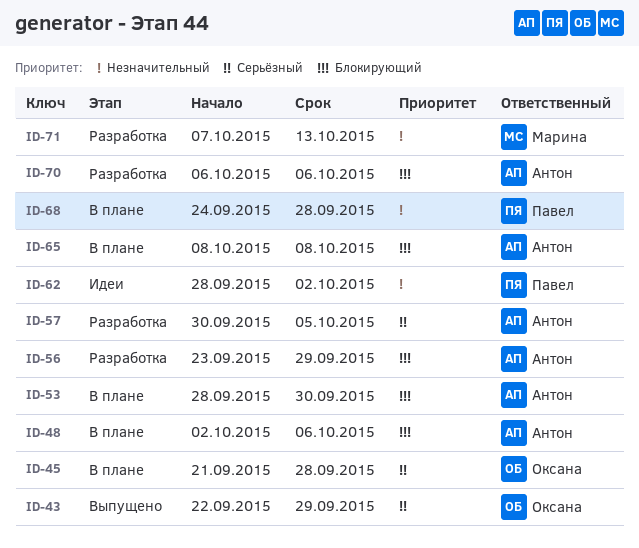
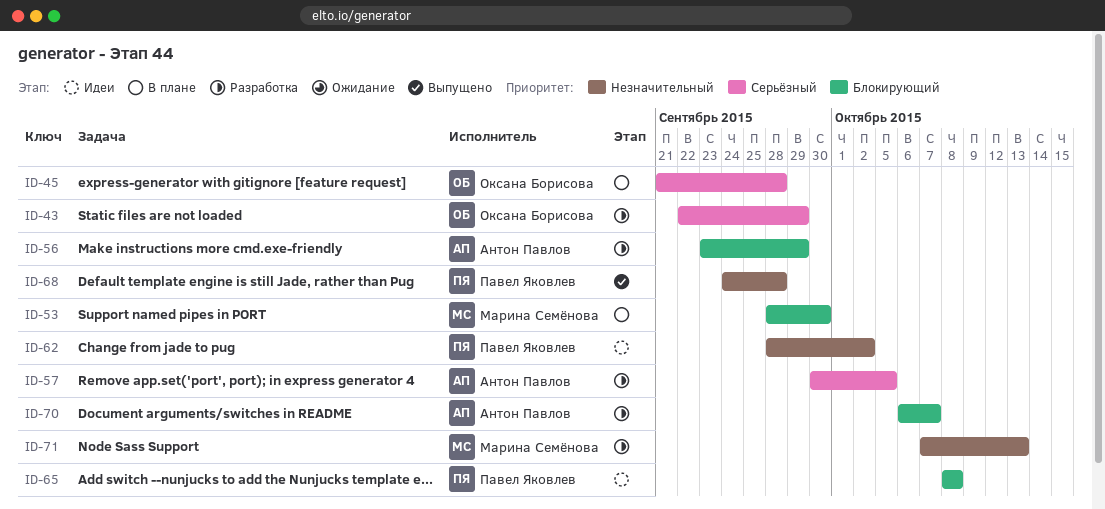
ID-43, status: Выпущено -> Разработка
ID-48: present -> none
ID-53, owner: Антон Павлов -> Марина Семёнова
ID-65, status: В плане -> Идеи
ID-65, owner: Антон Павлов -> Павел Яковлев
ID-68, status: В плане -> Выпущено
ID-70, due: Oct 6 -> Oct 7

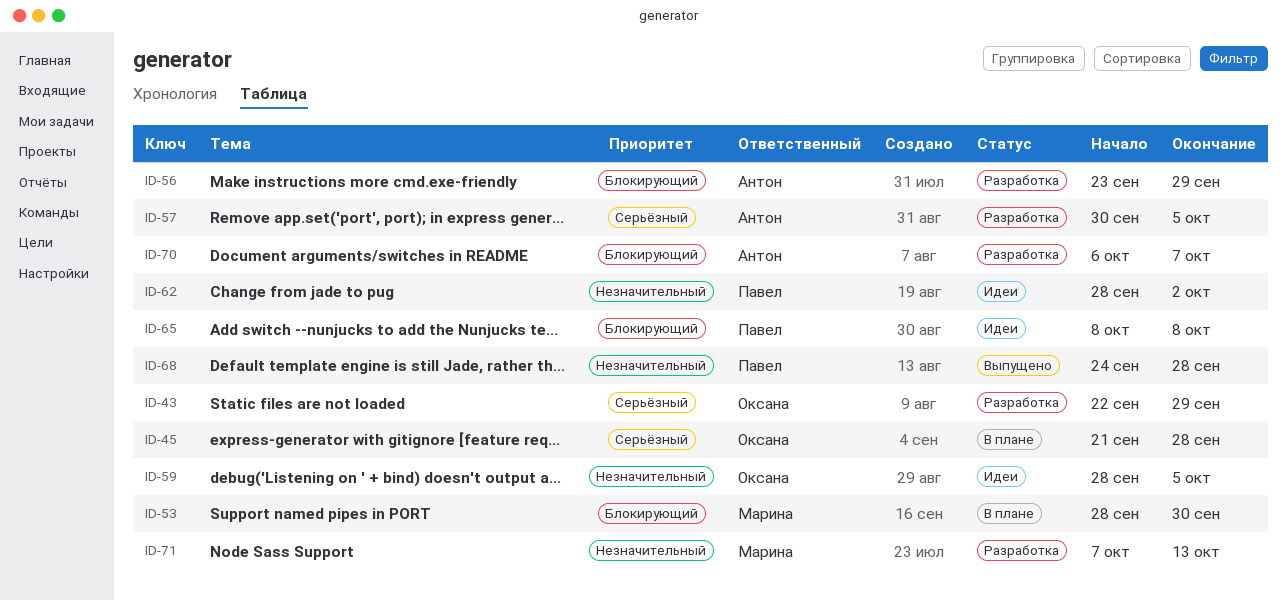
ID-59: none -> present

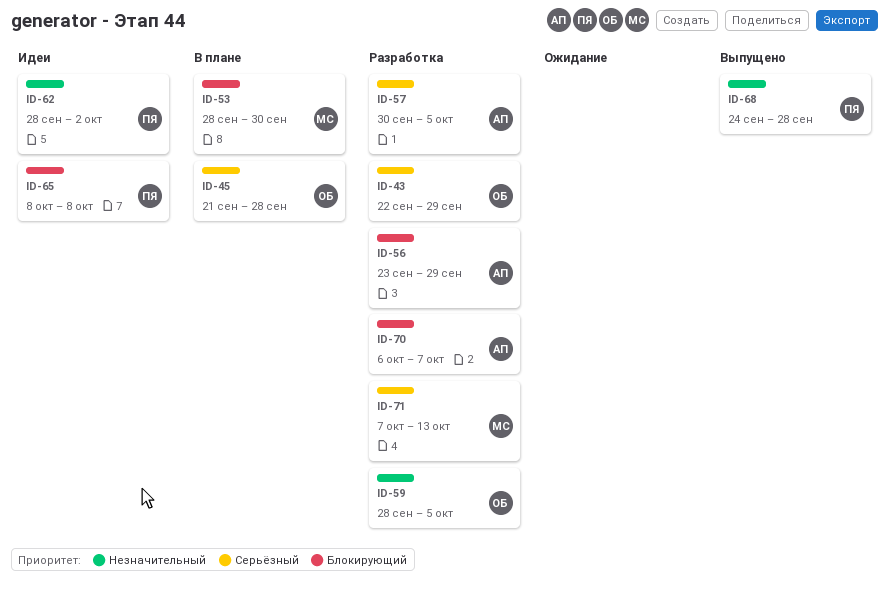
ID-59, status: Идеи -> Разработка
ID-71, priority: Незначительный -> Серьёзный

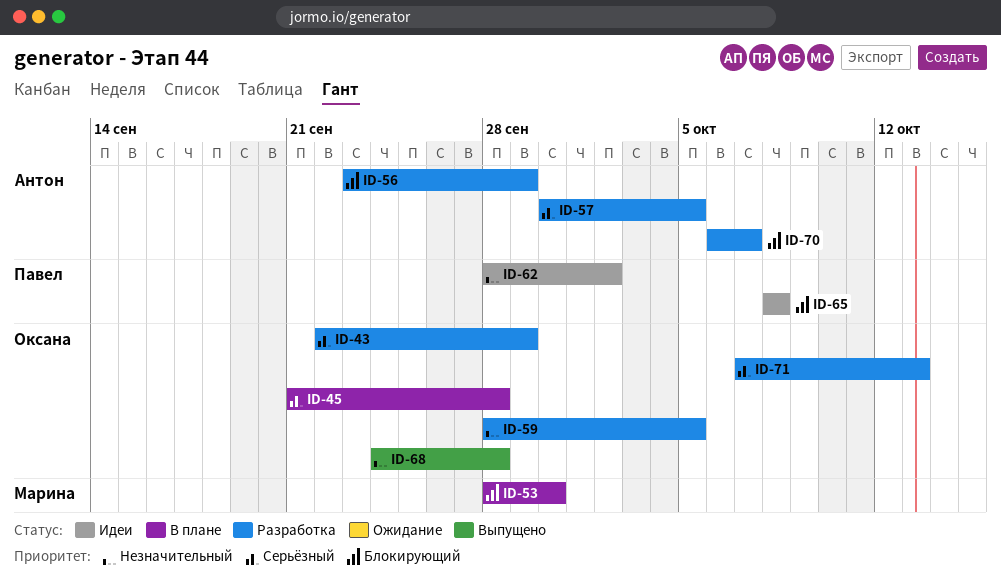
ID-68, owner: Павел -> Оксана
ID-71, owner: Марина -> Оксана

